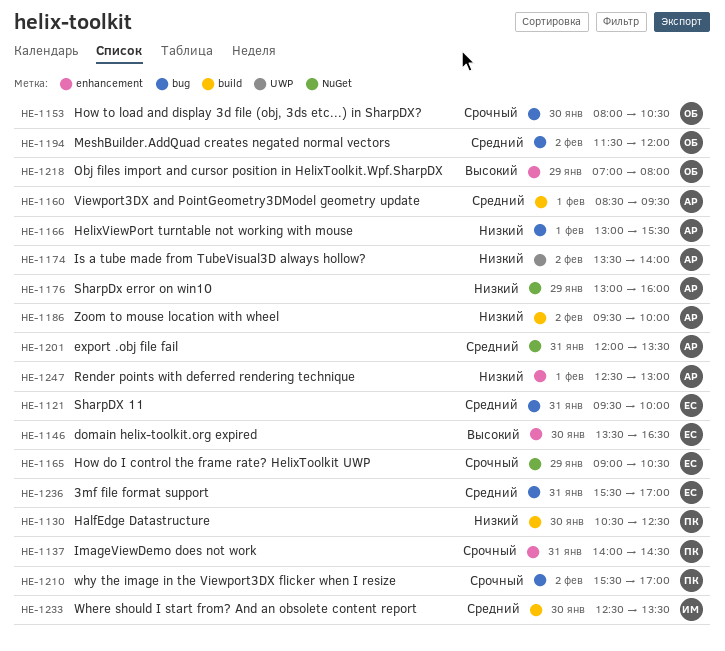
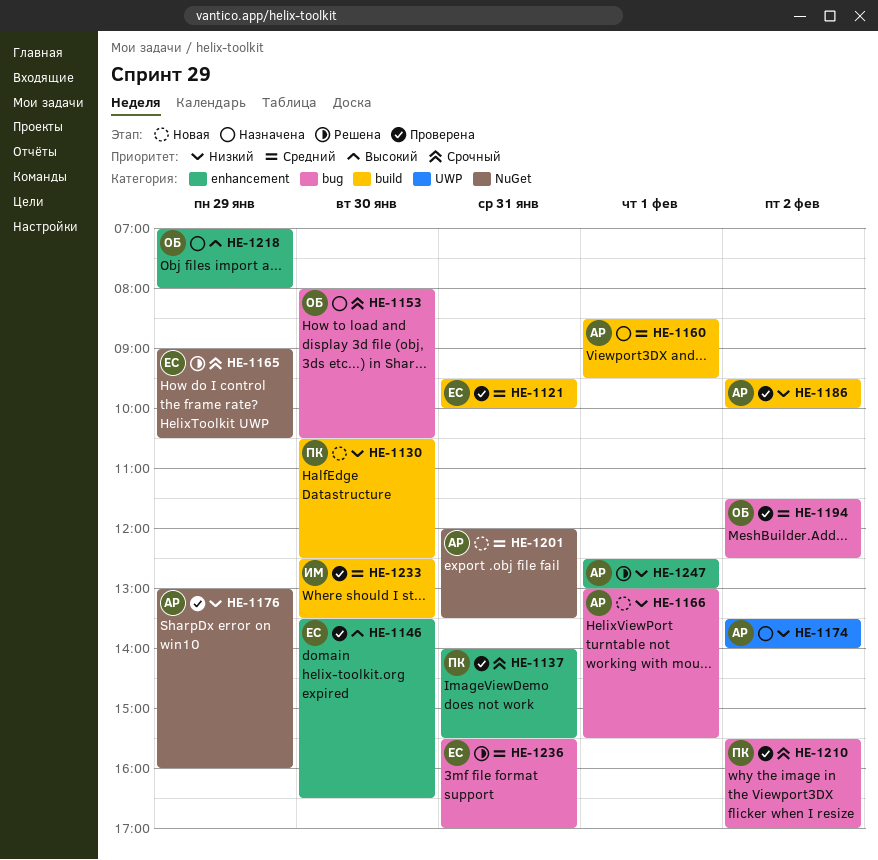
HE-1121, label: bug -> build
HE-1137, ends: 14:30 -> 15:30
HE-1194, ends: 12:00 -> 12:30

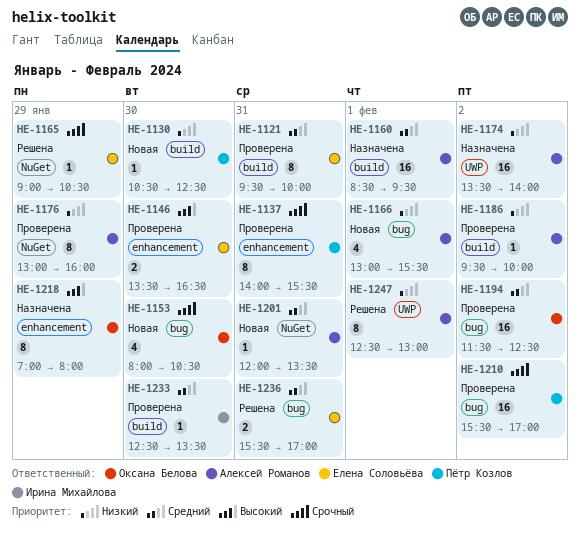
HE-1153, status: Назначена -> Новая
HE-1247, label: enhancement -> UWP

